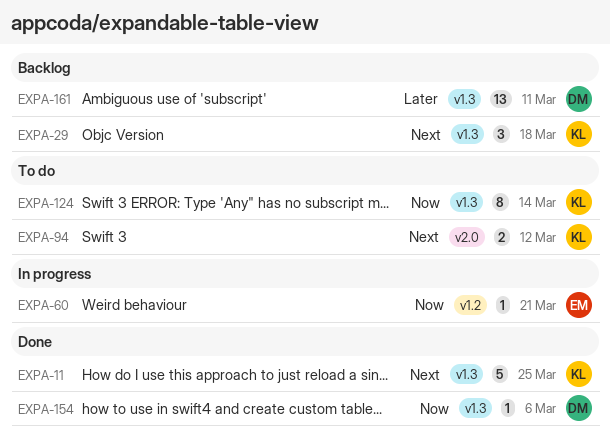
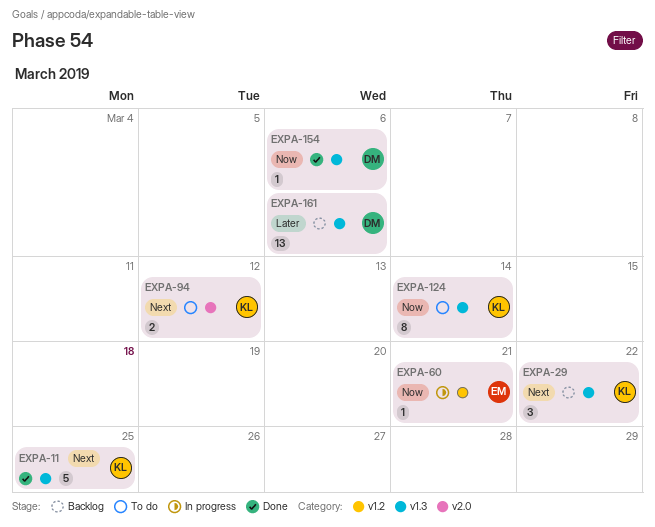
EXPA-29, due: Mar 18 -> Mar 22
EXPA-161, due: Mar 11 -> Mar 6

